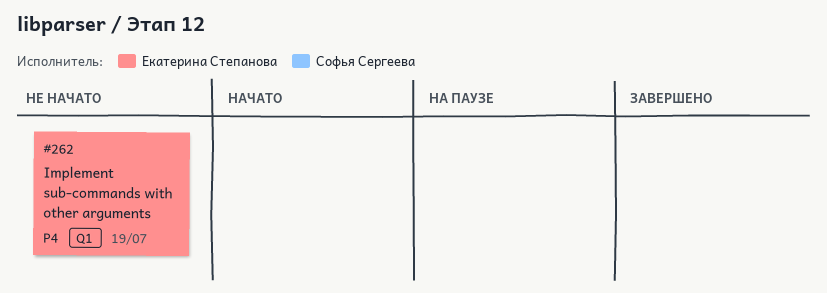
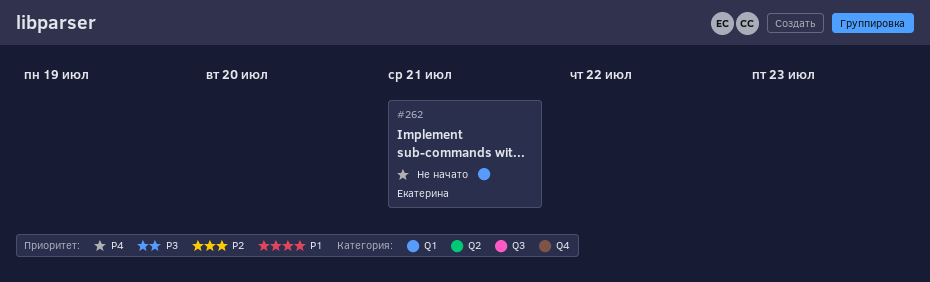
#262, due: Jul 19 -> Jul 21

